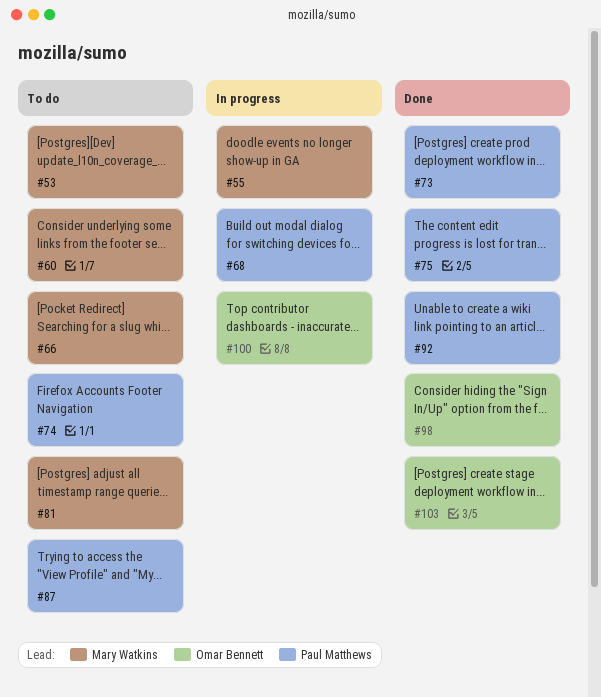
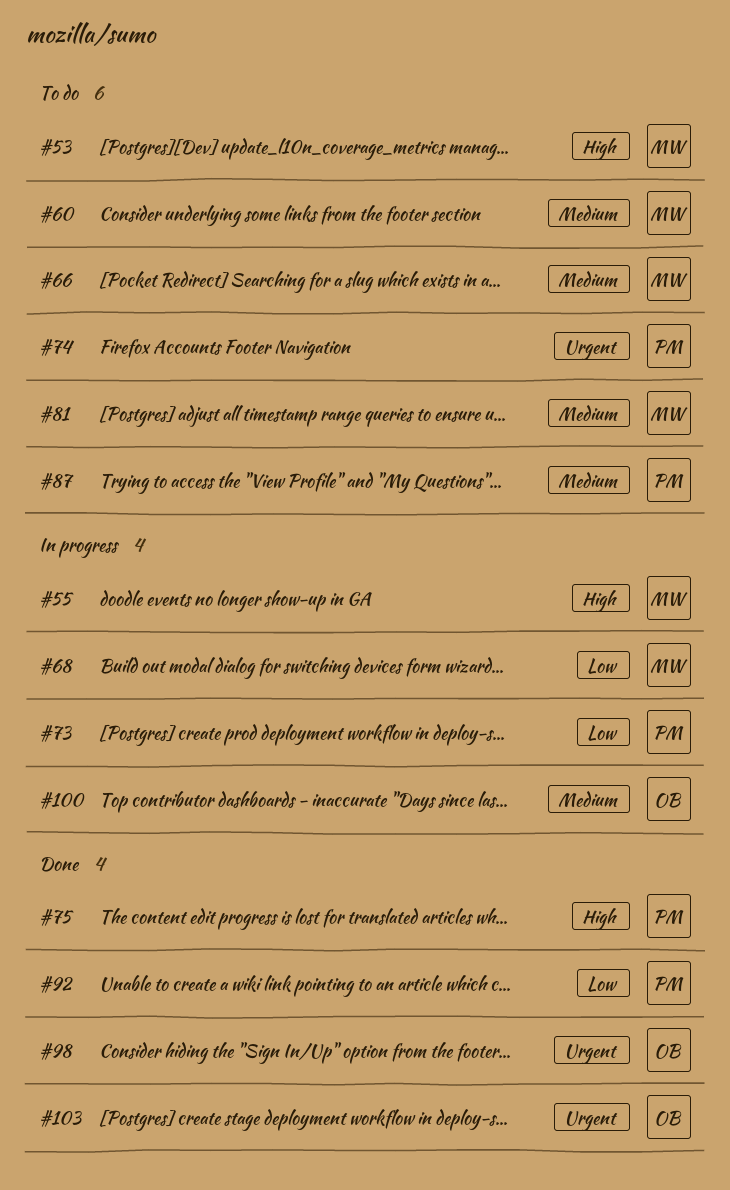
#68, owner: Paul Matthews -> Mary Watkins
#73, status: Done -> In progress

